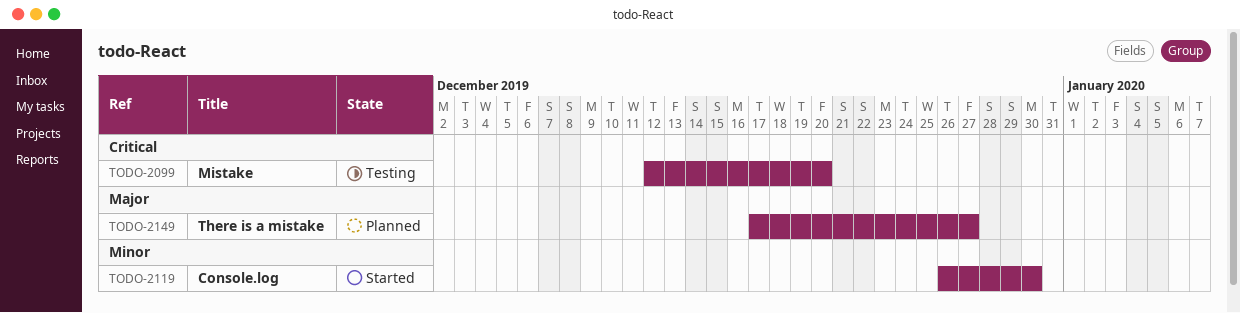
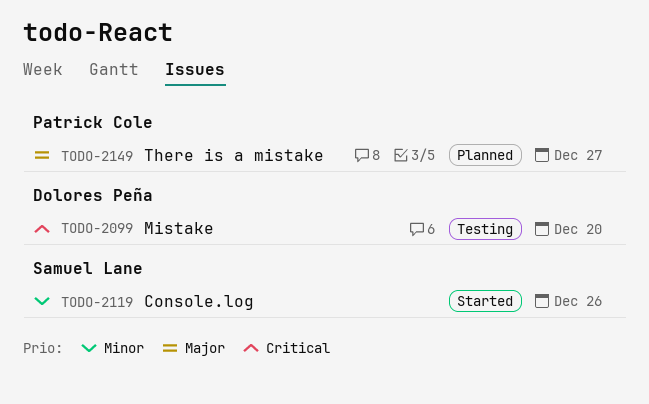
TODO-2119, due: Dec 30 -> Dec 26

